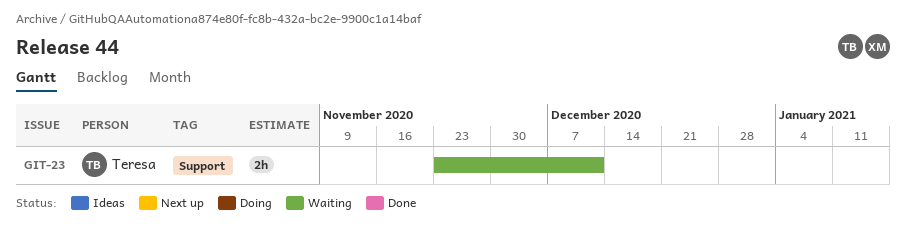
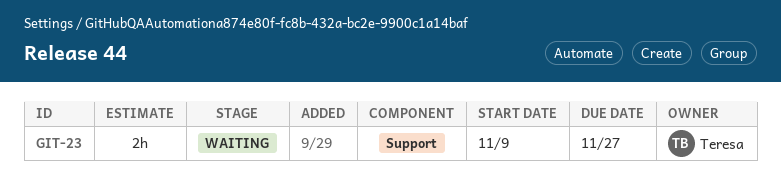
GIT-23, start: Nov 23 -> Nov 9
GIT-23, due: Dec 11 -> Nov 27

